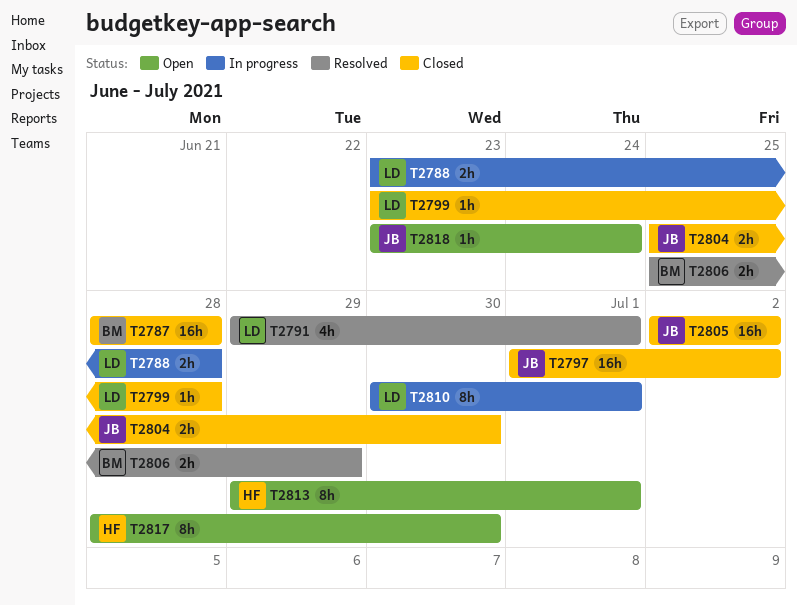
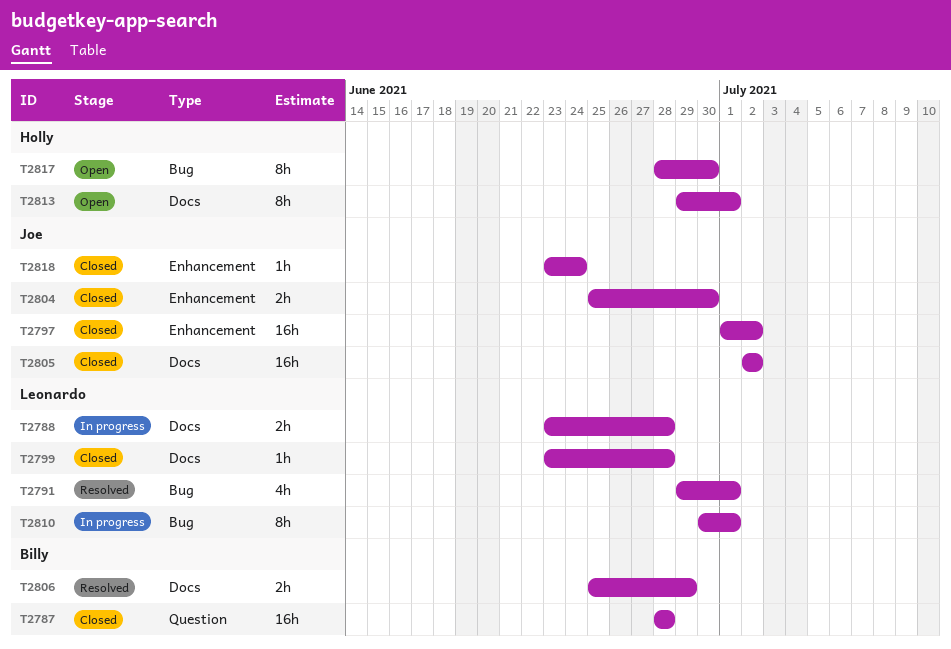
T2818, status: Open -> Closed

